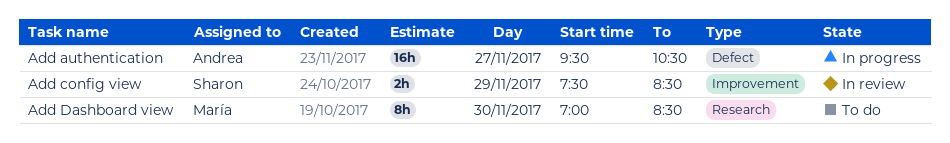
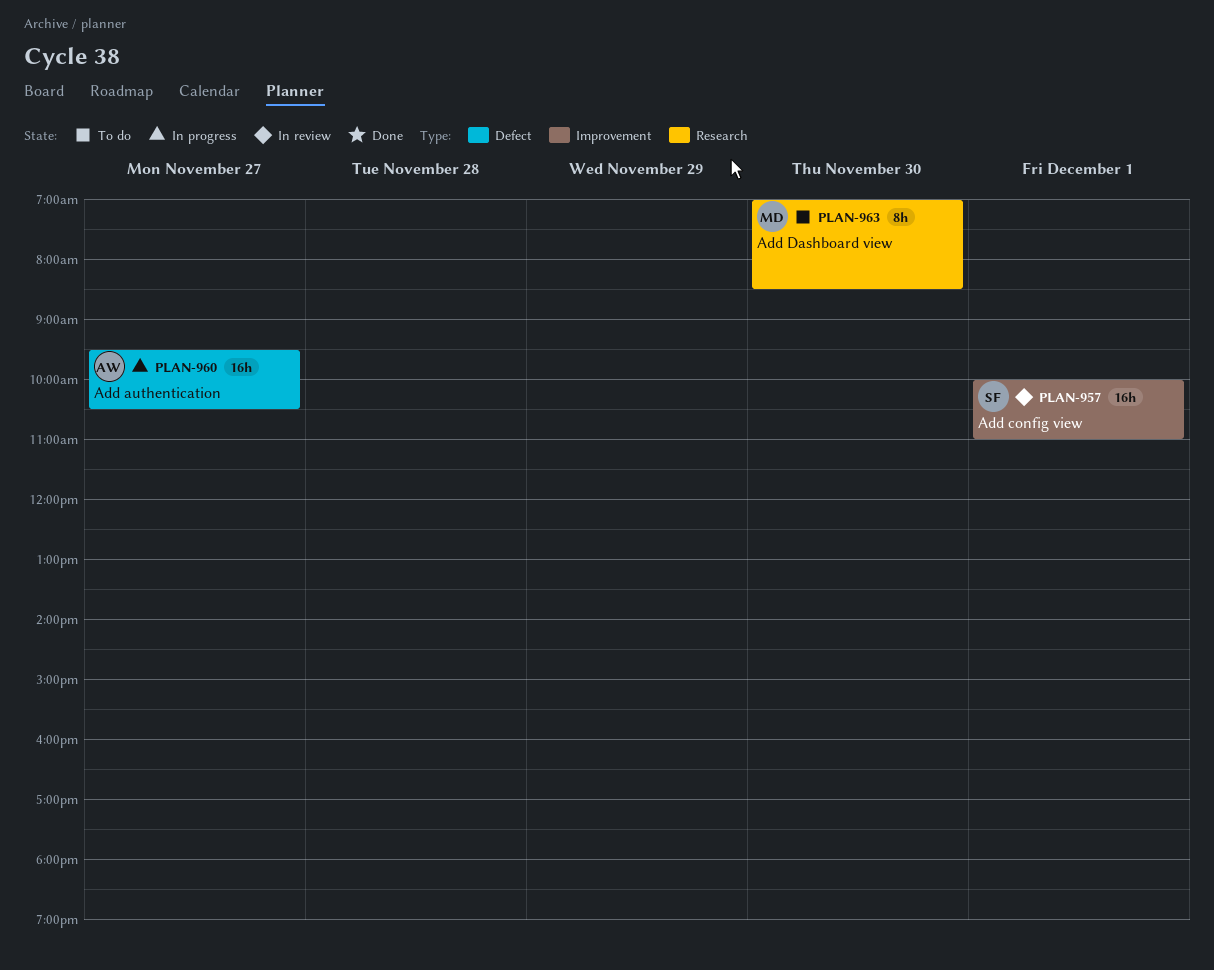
Add config view, estimate: 2h -> 16h
Add config view, day: Nov 29 -> Dec 1
Add config view, begins: 07:30 -> 10:00
Add config view, ends: 08:30 -> 11:00

